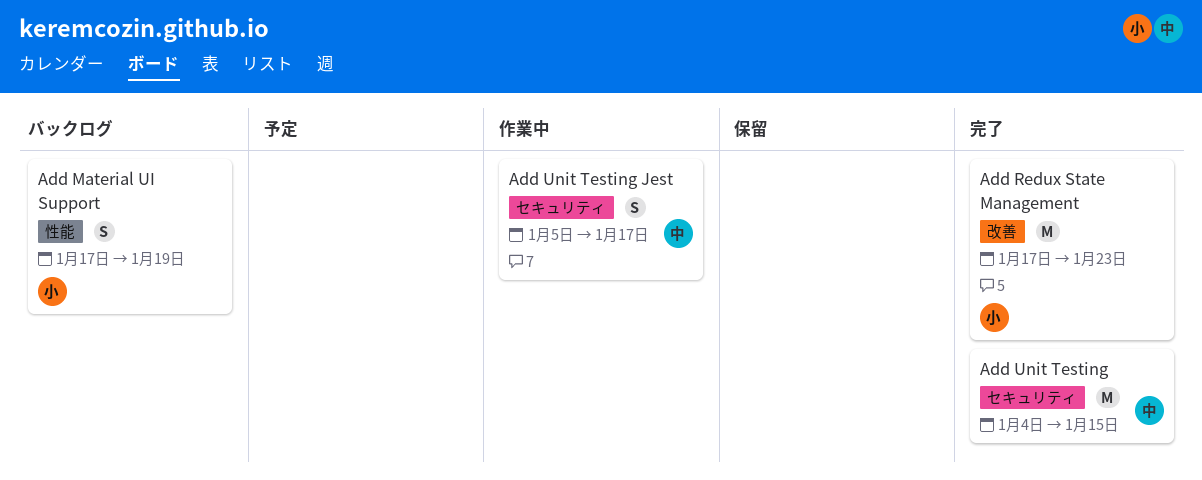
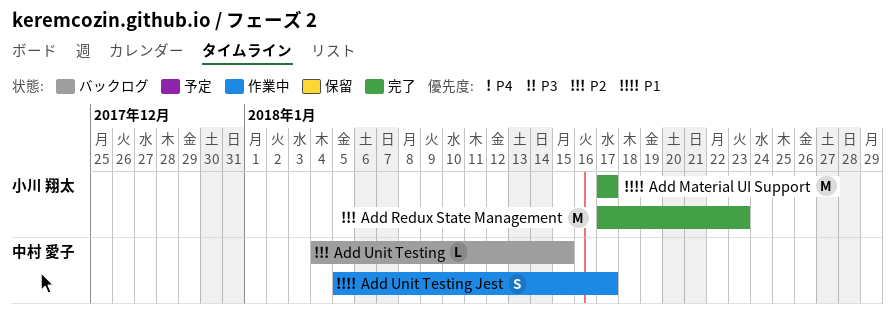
Add Material UI Support, status: バックログ -> 完了
Add Material UI Support, estimate: S -> M
Add Material UI Support, due: Jan 19 -> Jan 17
Add Unit Testing, status: 完了 -> バックログ
Add Unit Testing, estimate: M -> L

